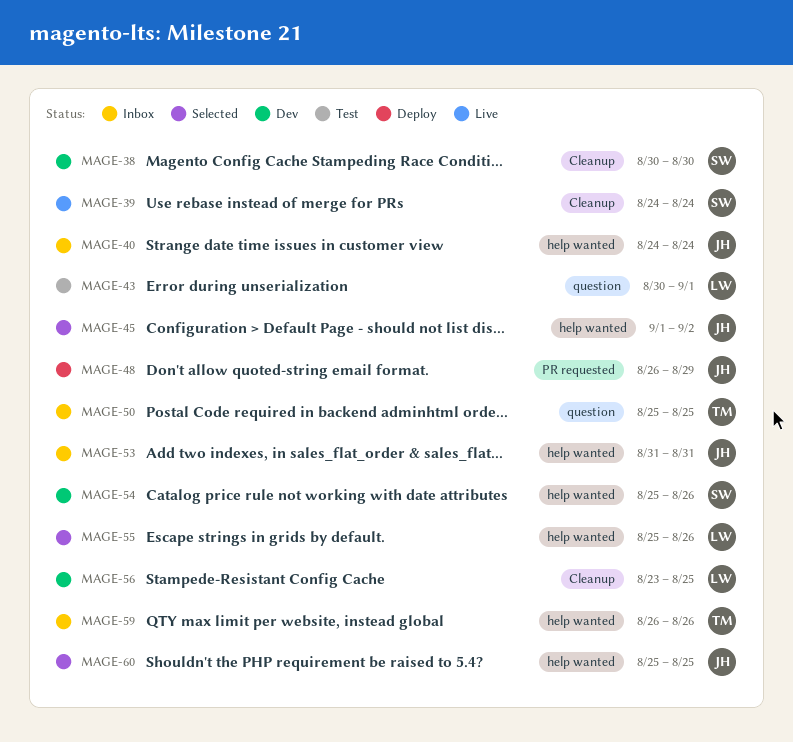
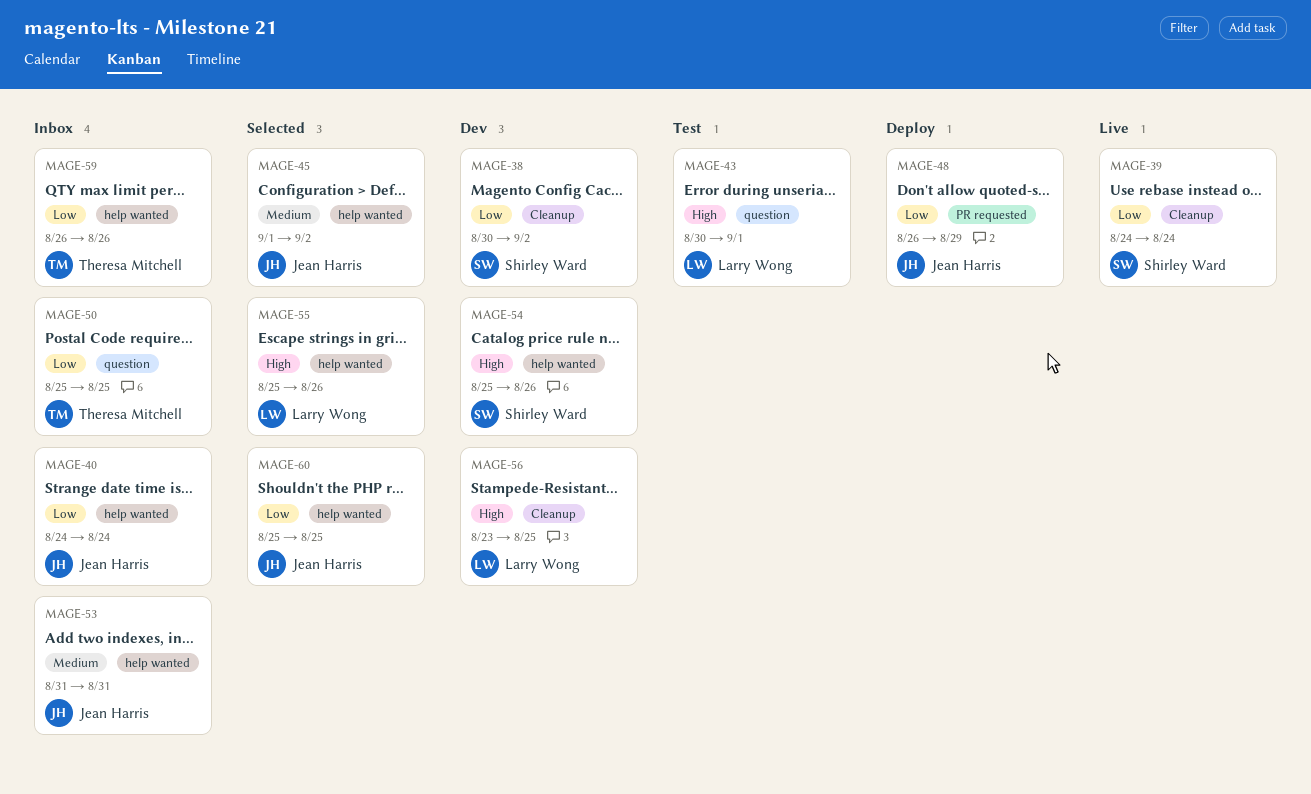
MAGE-38, due: Aug 30 -> Sep 2

